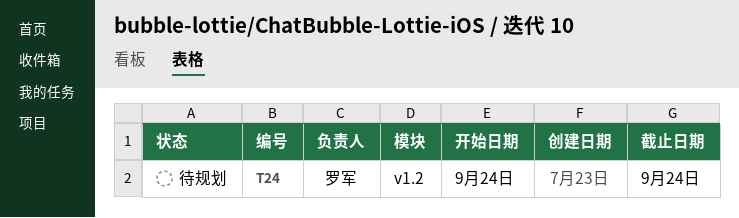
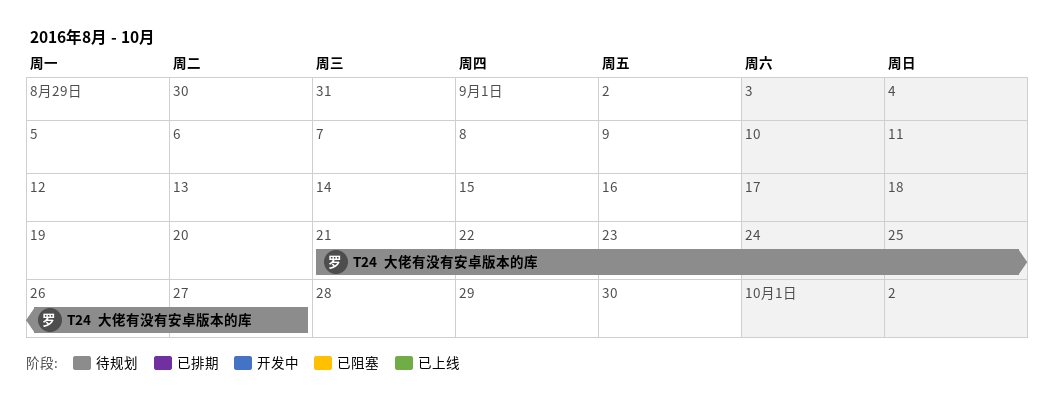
T24, start: Sep 24 -> Sep 21
T24, due: Sep 24 -> Sep 27

